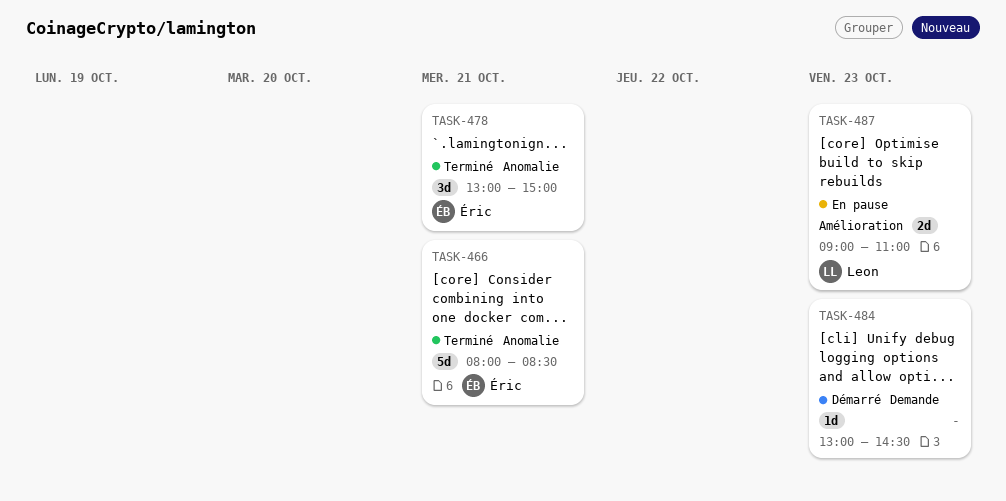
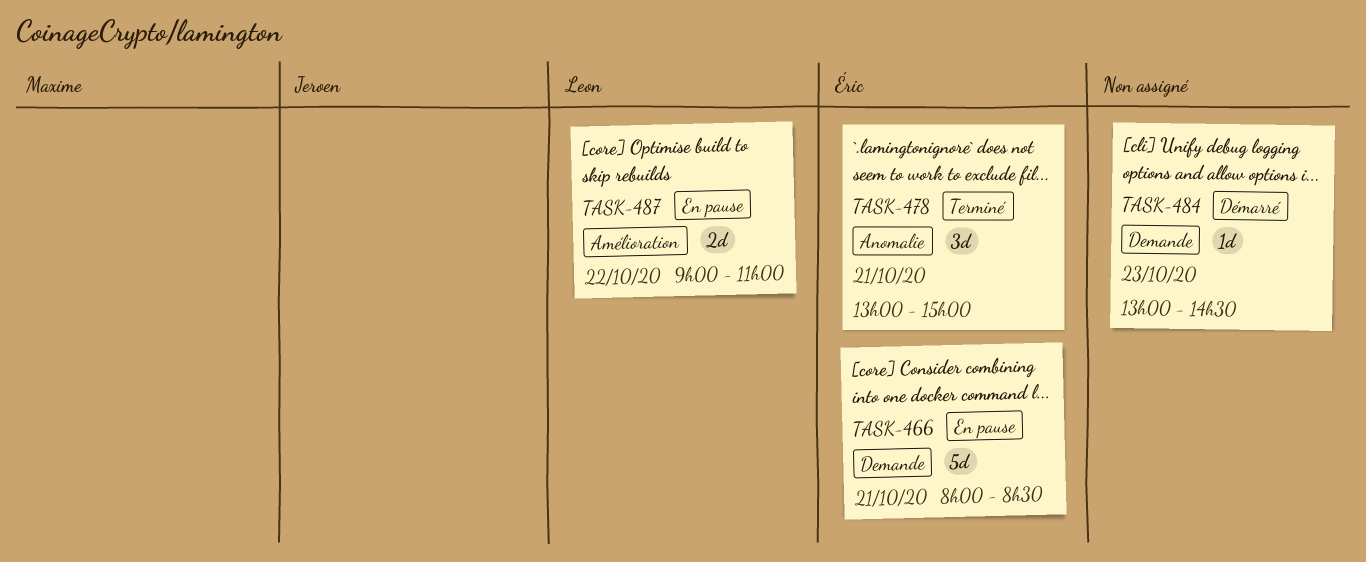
TASK-466, status: Terminé -> En pause
TASK-466, label: Anomalie -> Demande
TASK-487, day: Oct 23 -> Oct 22

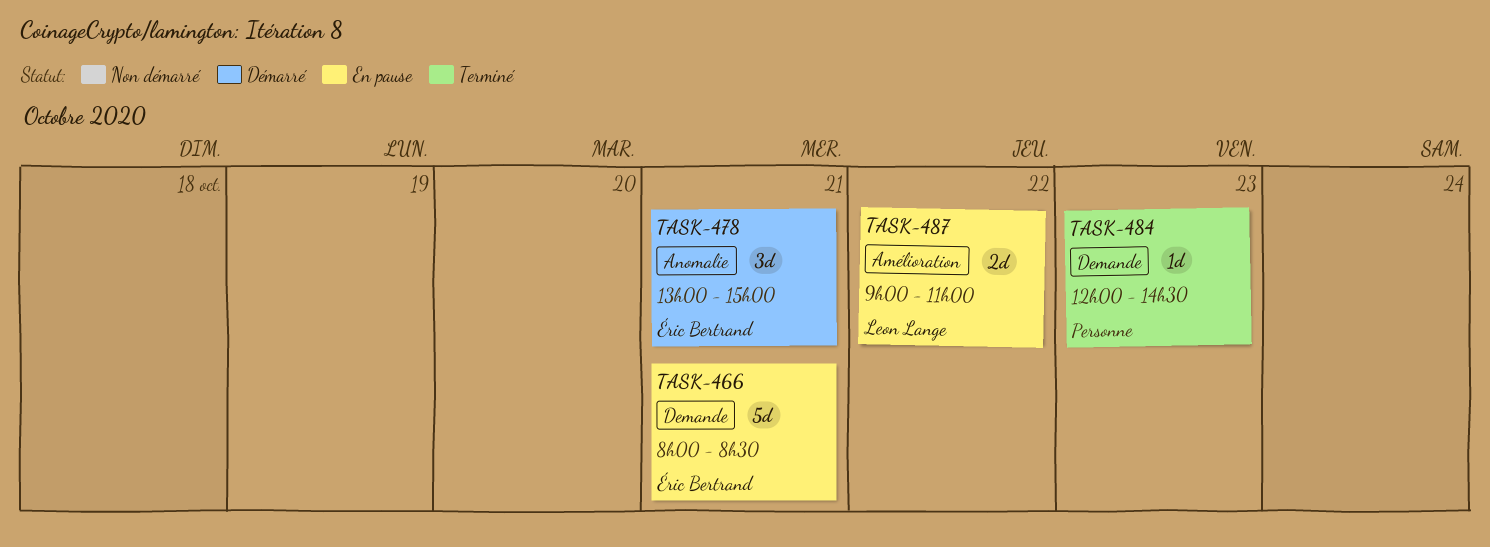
TASK-478, status: Terminé -> Démarré
TASK-484, status: Démarré -> Terminé
TASK-484, begins: 13:00 -> 12:00

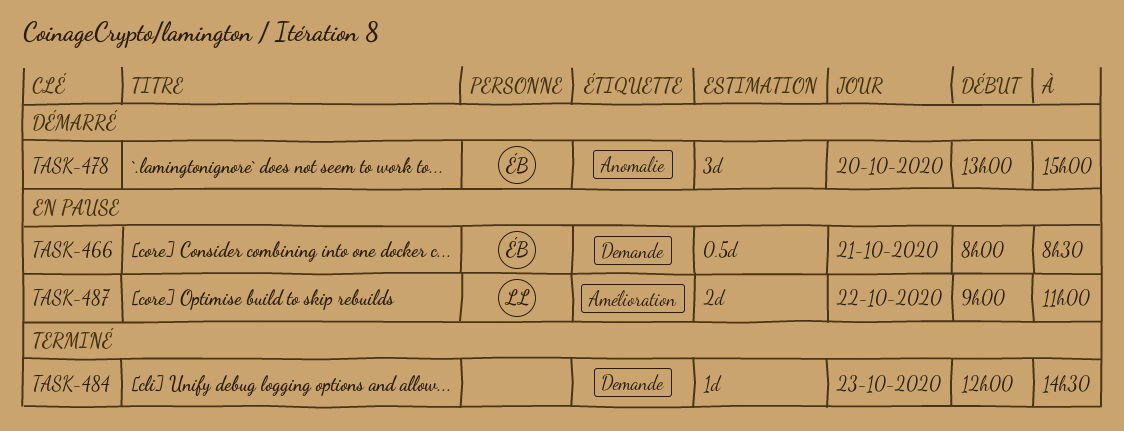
TASK-466, estimate: 5d -> 0.5d
TASK-478, day: Oct 21 -> Oct 20

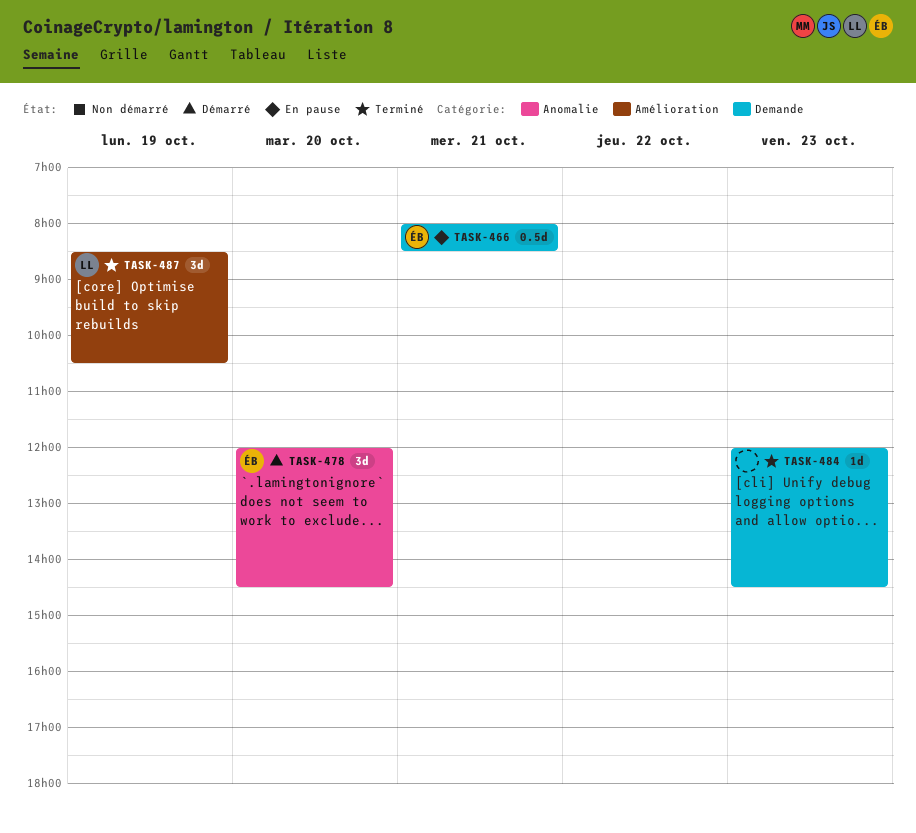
TASK-478, begins: 13:00 -> 12:00
TASK-478, ends: 15:00 -> 14:30
TASK-487, status: En pause -> Terminé
TASK-487, estimate: 2d -> 3d
TASK-487, day: Oct 22 -> Oct 19
TASK-487, begins: 09:00 -> 08:30
TASK-487, ends: 11:00 -> 10:30

